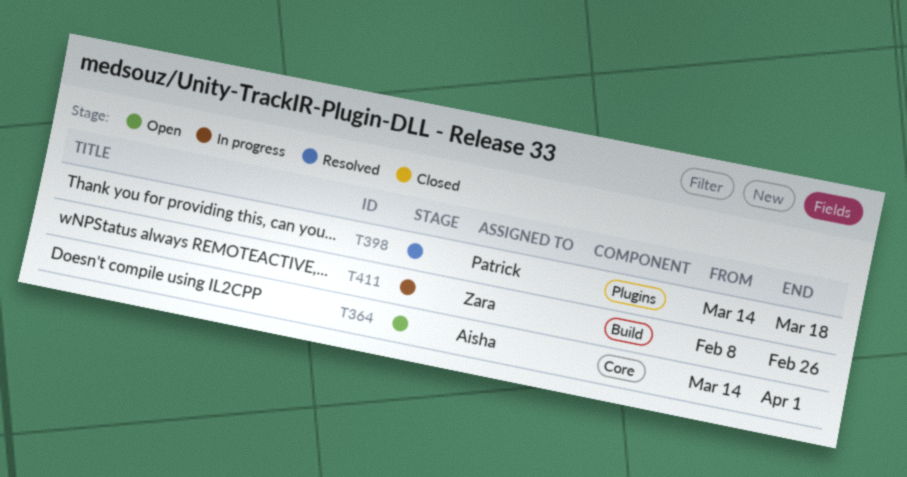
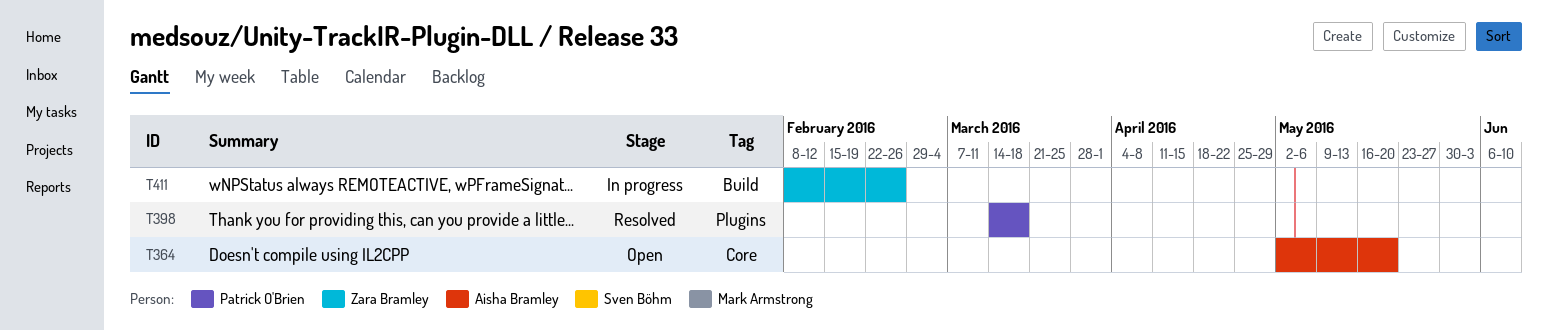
T364, start: Mar 14 -> May 2
T364, due: Apr 1 -> May 20

